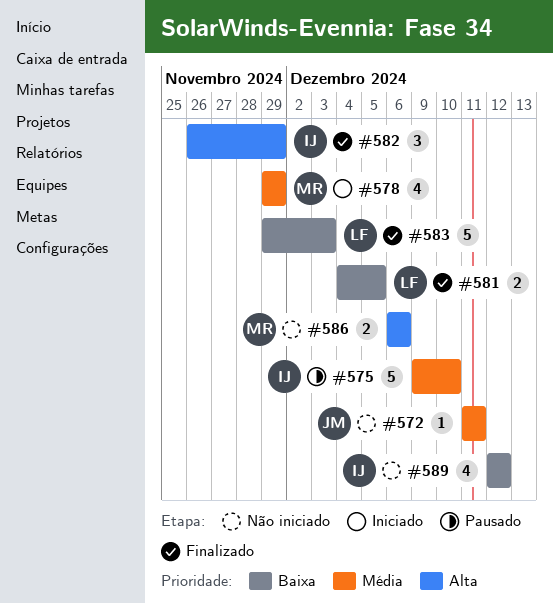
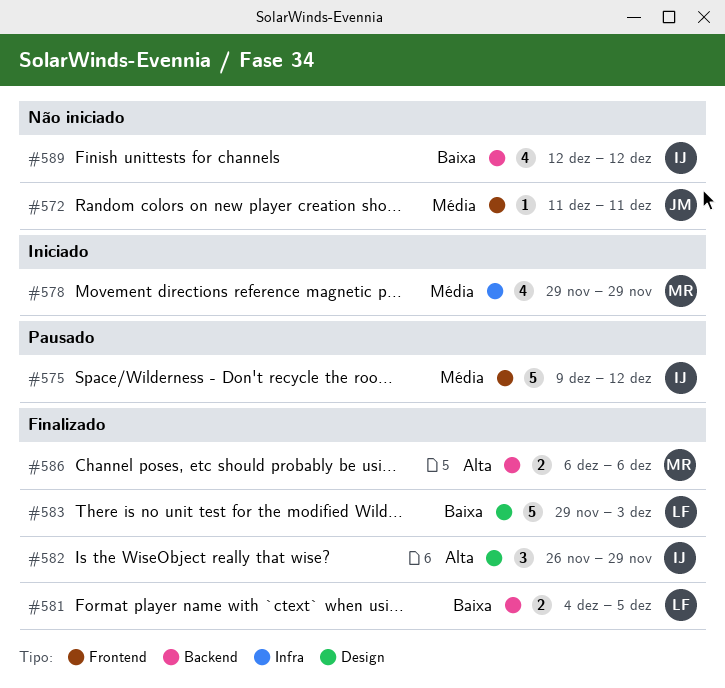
#575, due: Dec 10 -> Dec 12
#586, status: Não iniciado -> Finalizado

